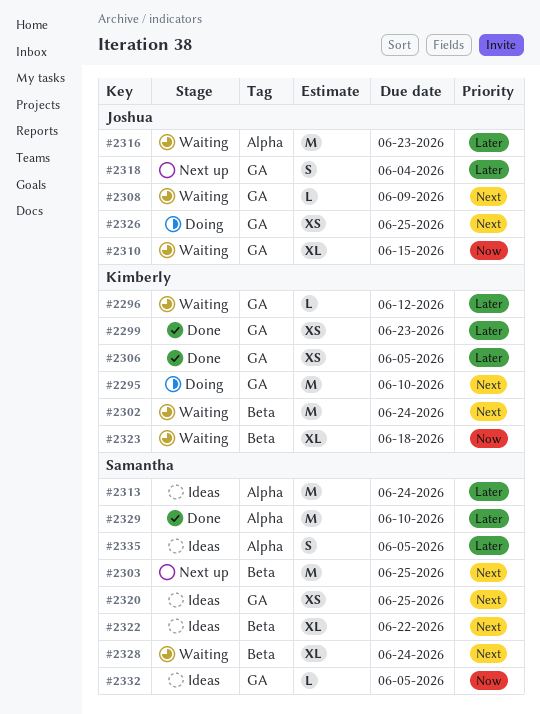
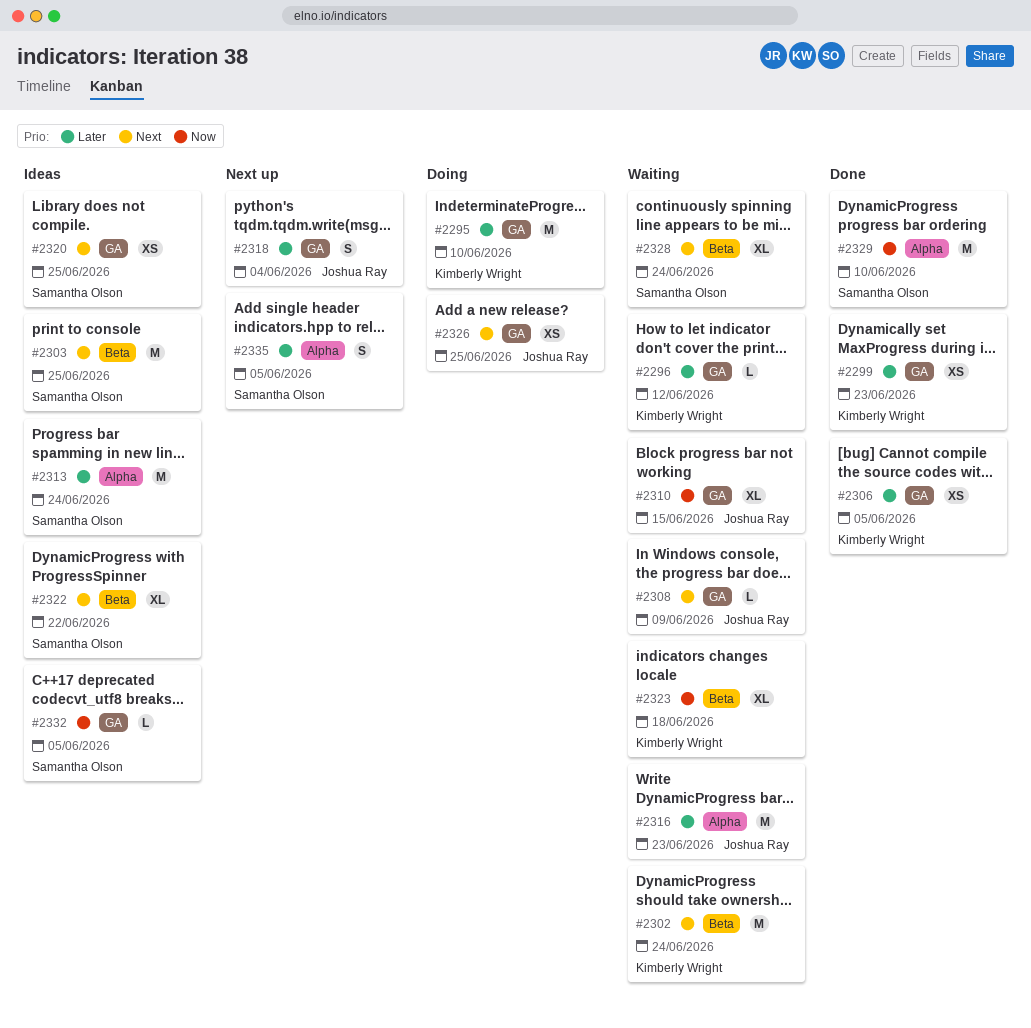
#2295, priority: Next -> Later
#2303, status: Next up -> Ideas
#2329, priority: Later -> Now
#2335, status: Ideas -> Next up

